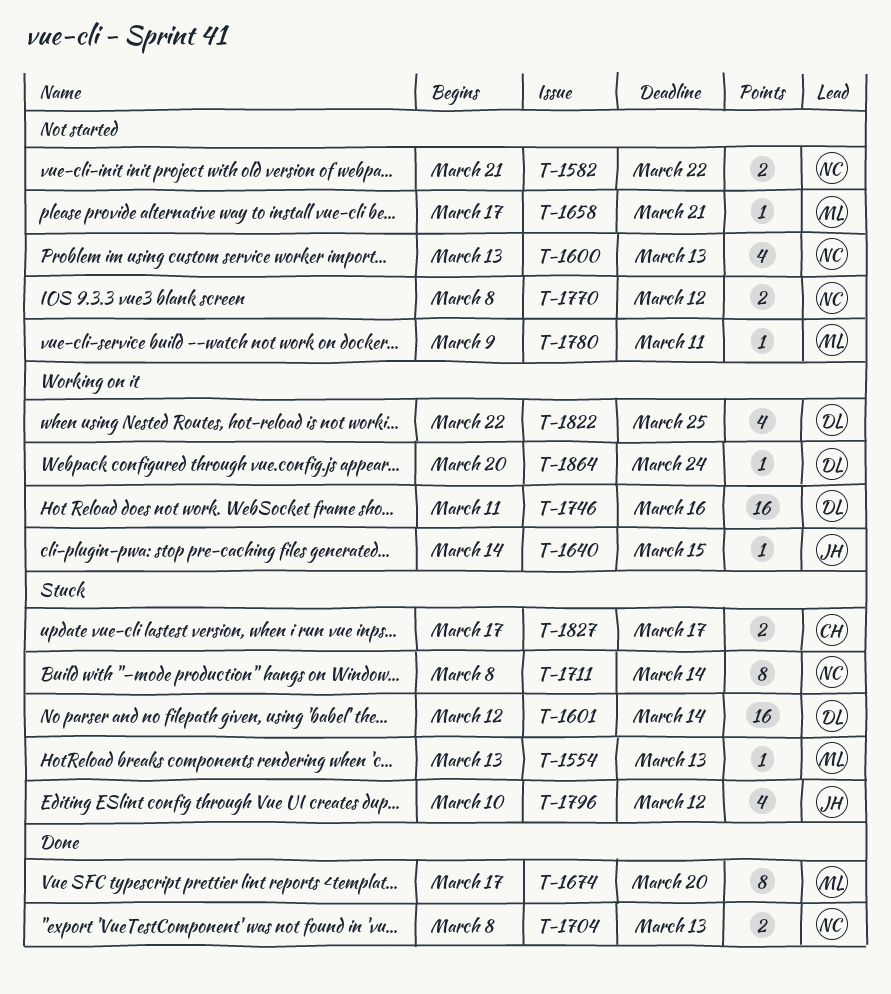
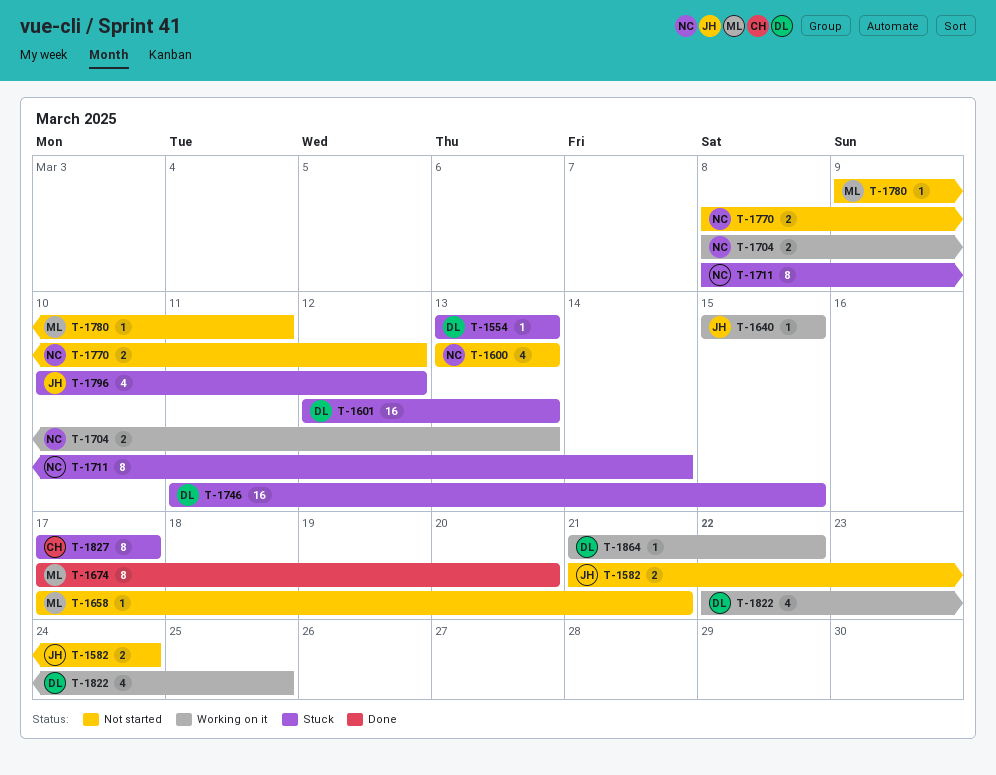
T-1554, owner: ML -> DL
T-1582, owner: NC -> JH
T-1582, due: Mar 22 -> Mar 24
T-1601, due: Mar 14 -> Mar 13
T-1640, start: Mar 14 -> Mar 15
T-1704, status: Done -> Working on it
T-1746, status: Working on it -> Stuck
T-1746, due: Mar 16 -> Mar 15
T-1827, estimate: 2 -> 8
T-1864, start: Mar 20 -> Mar 21
T-1864, due: Mar 24 -> Mar 22

